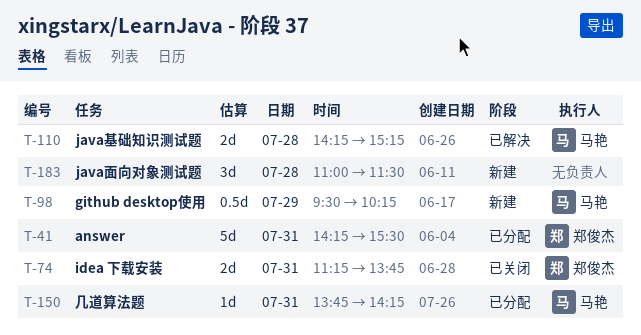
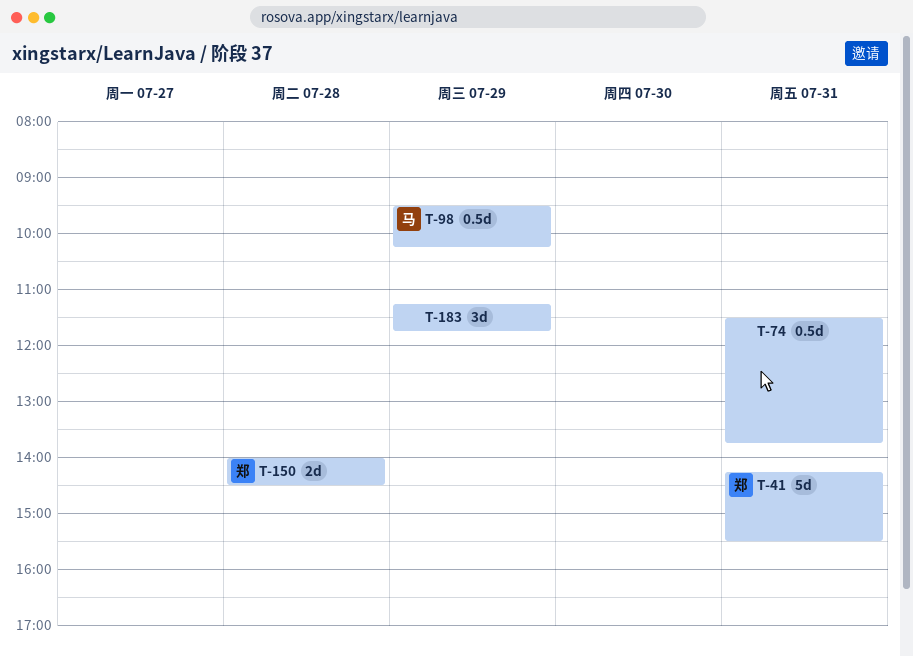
T-74, owner: 郑俊杰 -> none
T-74, estimate: 2d -> 0.5d
T-74, begins: 11:15 -> 11:30
T-110: present -> none
T-150, owner: 马艳 -> 郑俊杰
T-150, estimate: 1d -> 2d
T-150, day: Jul 31 -> Jul 28
T-150, begins: 13:45 -> 14:00
T-150, ends: 14:15 -> 14:30
T-183, day: Jul 28 -> Jul 29
T-183, begins: 11:00 -> 11:15
T-183, ends: 11:30 -> 11:45

